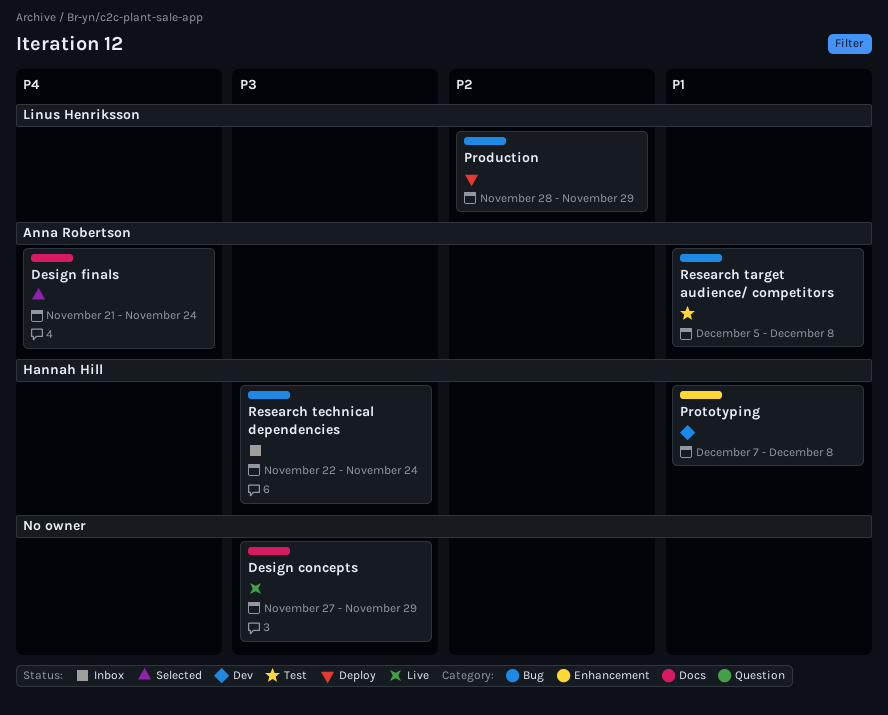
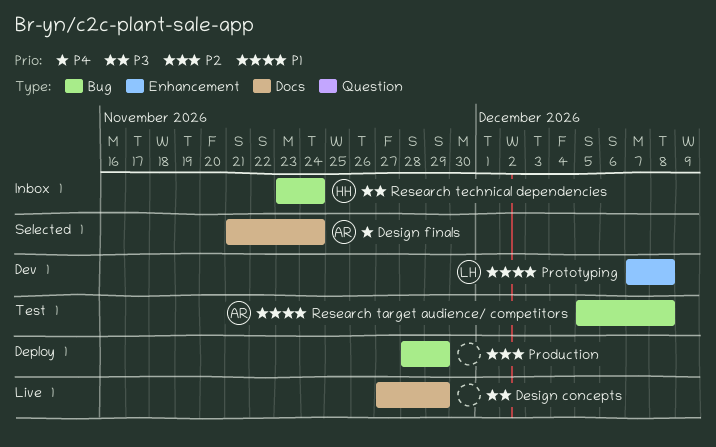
Production, owner: Linus Henriksson -> none
Prototyping, owner: Hannah Hill -> Linus Henriksson
Research technical dependencies, start: Nov 22 -> Nov 23

